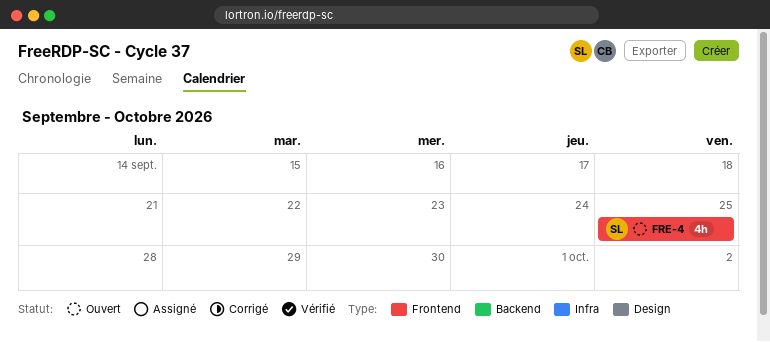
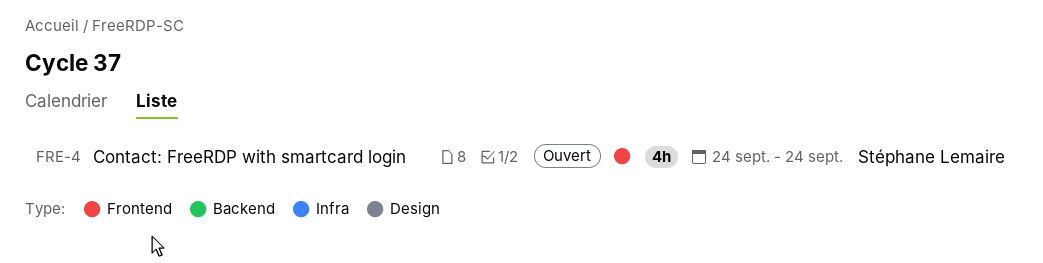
FRE-4, start: Sep 25 -> Sep 24
FRE-4, due: Sep 25 -> Sep 24

